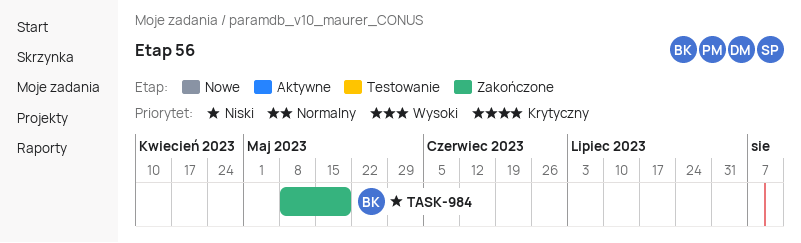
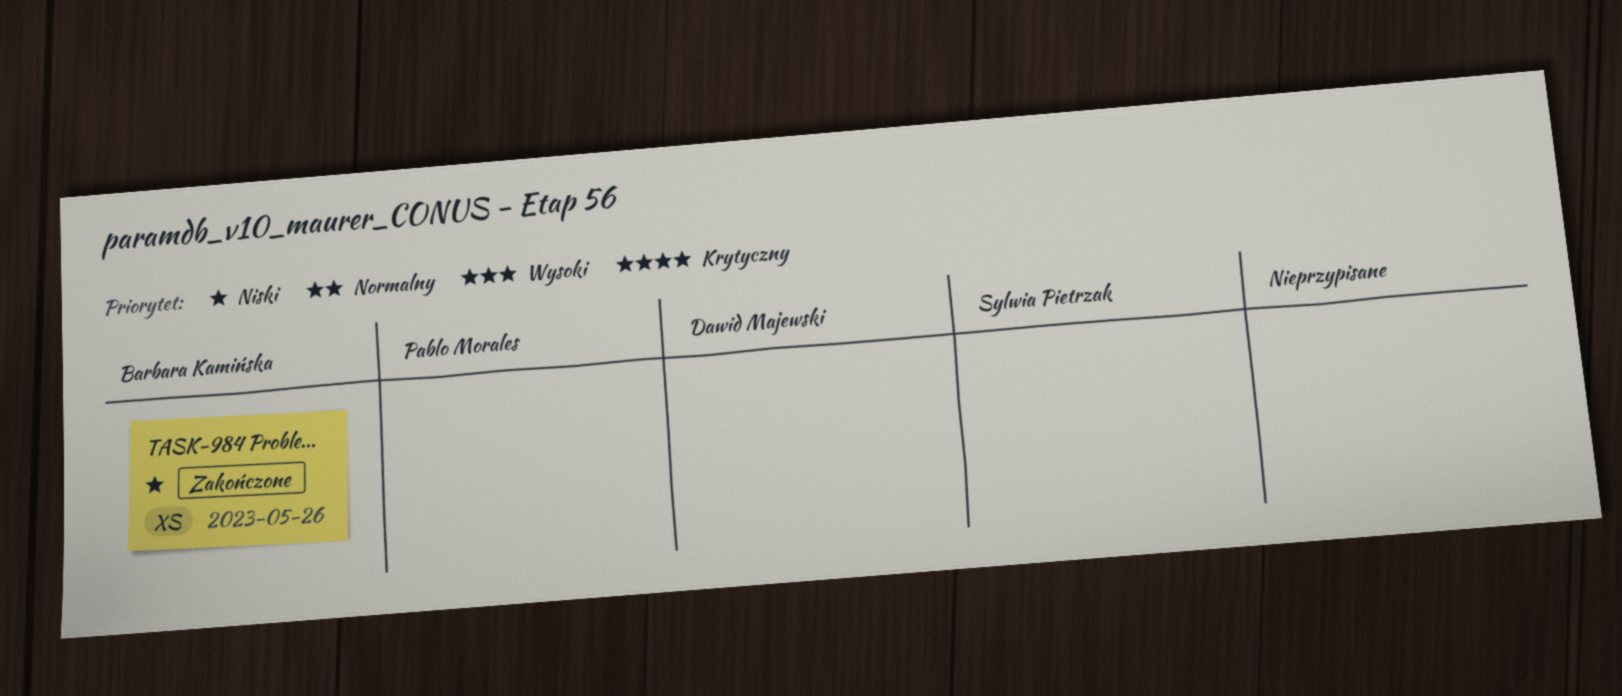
TASK-984, due: May 19 -> May 26

